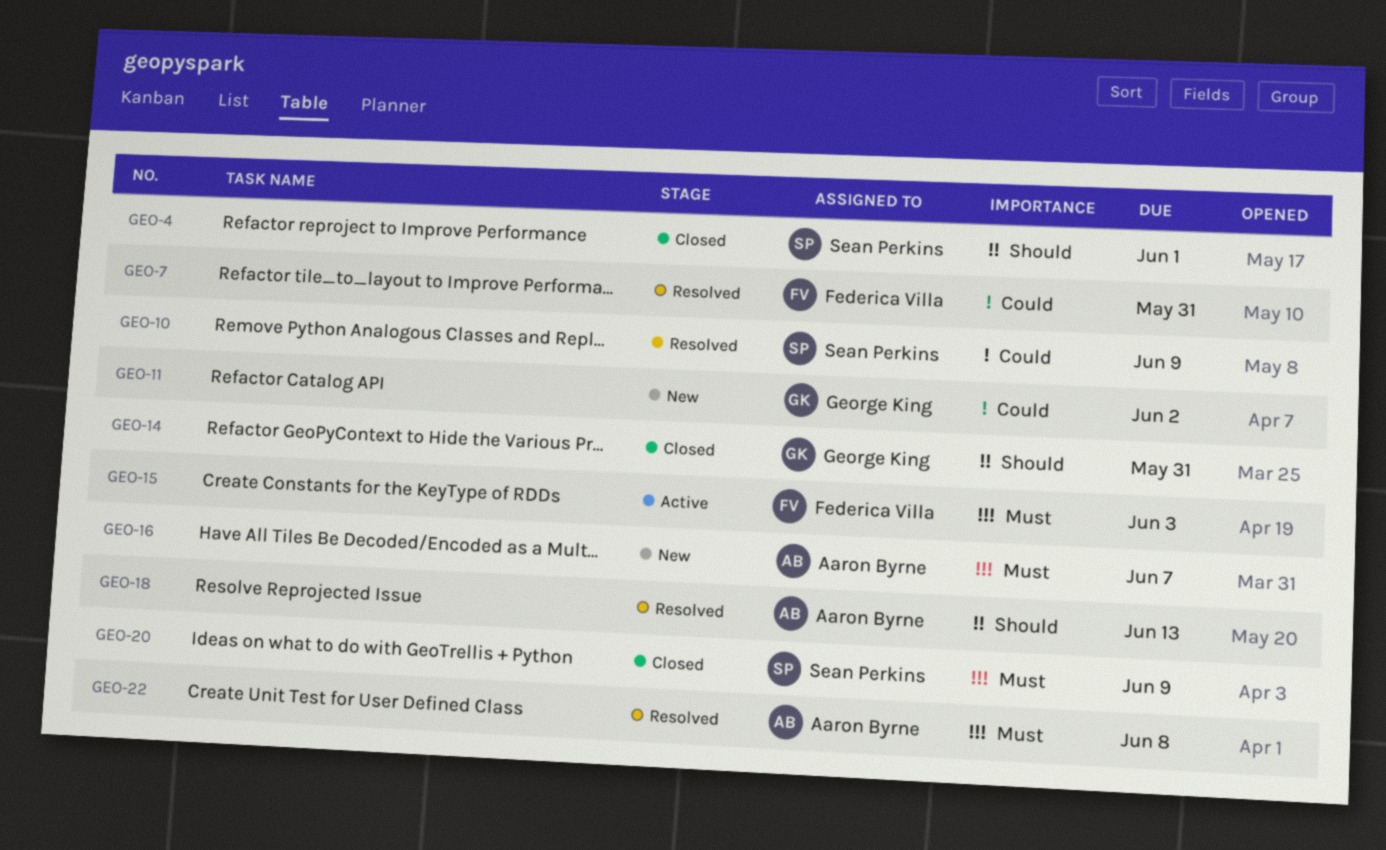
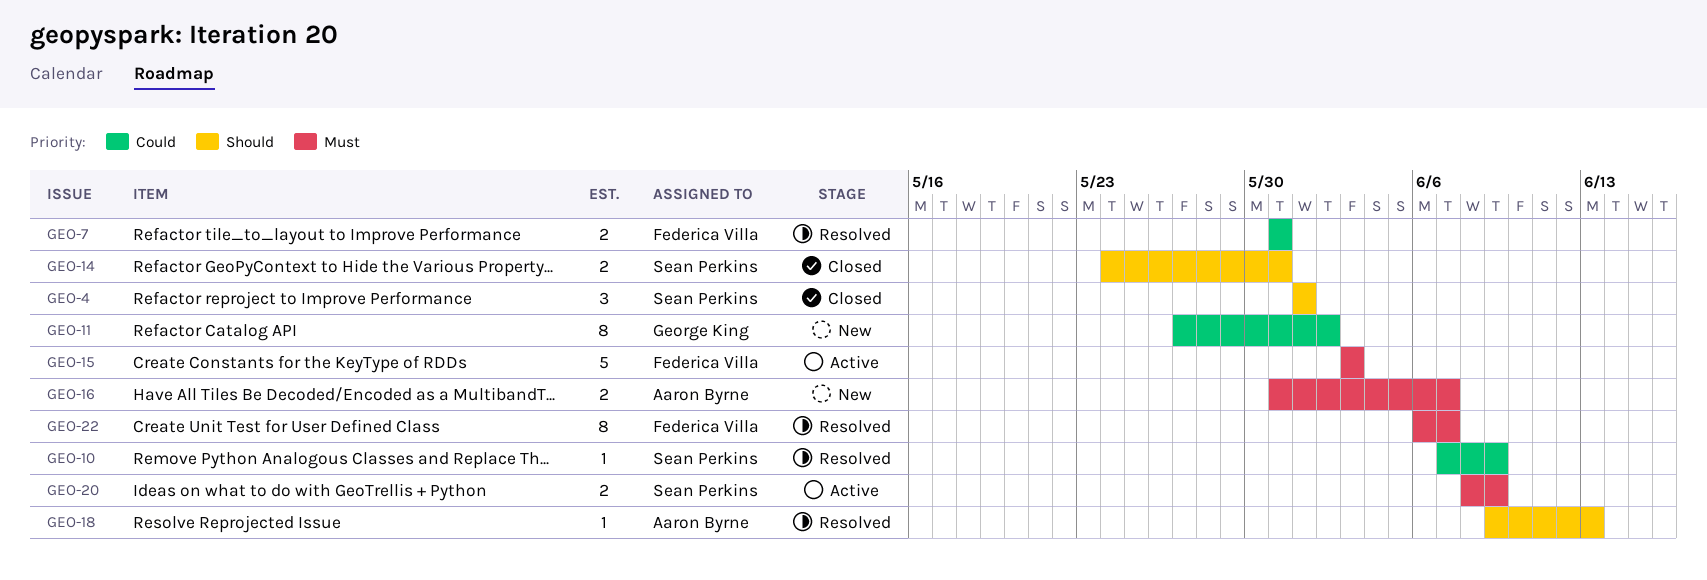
GEO-14, owner: George King -> Sean Perkins
GEO-20, status: Closed -> Active
GEO-22, owner: Aaron Byrne -> Federica Villa
GEO-22, due: Jun 8 -> Jun 7

